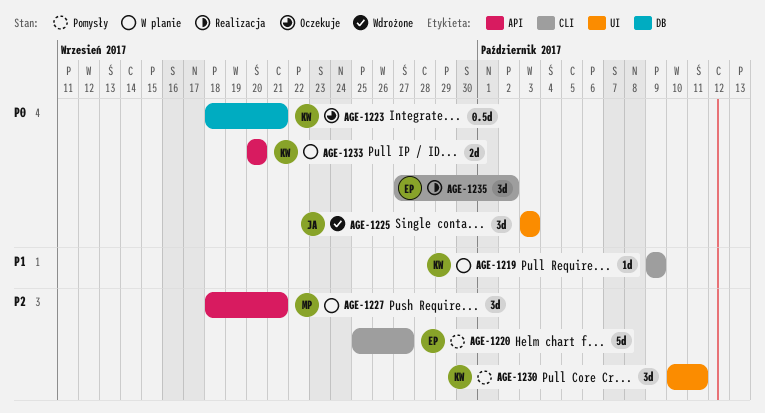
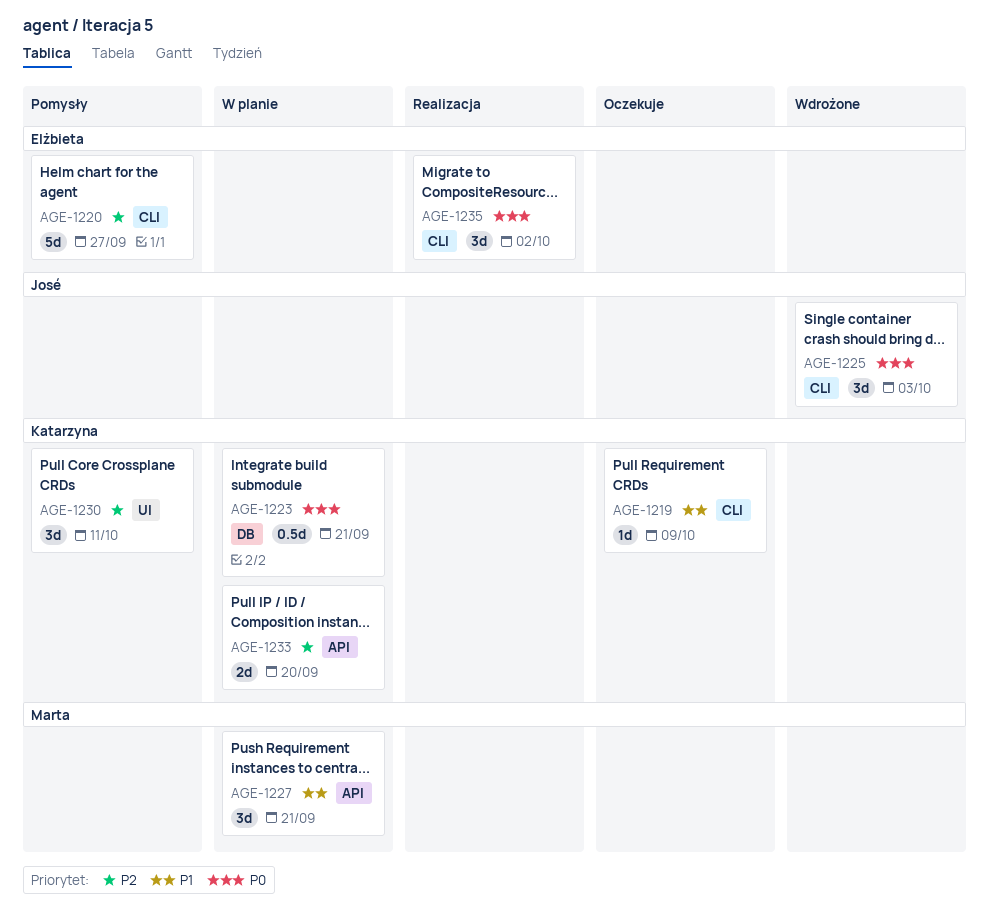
AGE-1219, status: W planie -> Oczekuje
AGE-1223, status: Oczekuje -> W planie
AGE-1225, label: UI -> CLI
AGE-1227, priority: P2 -> P1
AGE-1233, priority: P0 -> P2

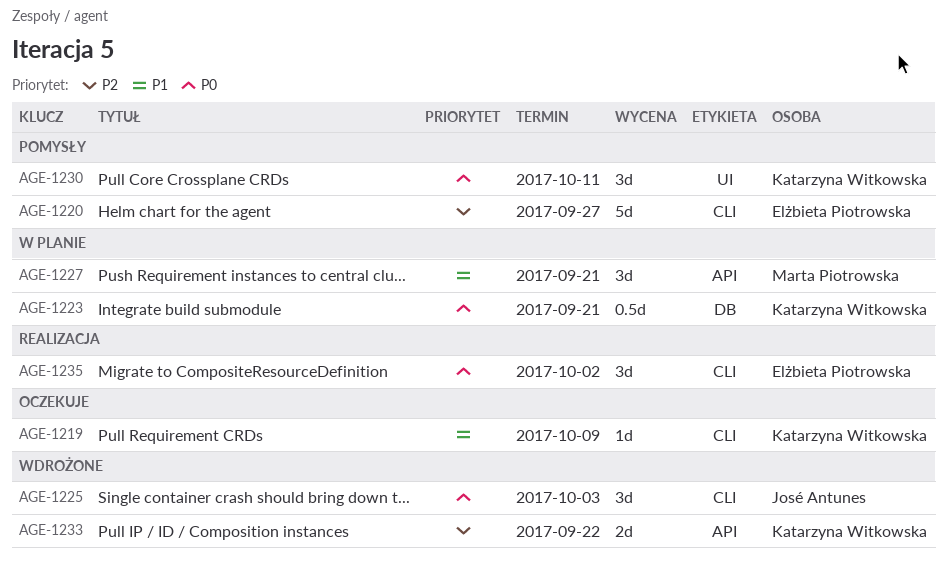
AGE-1230, priority: P2 -> P0
AGE-1233, status: W planie -> Wdrożone
AGE-1233, due: Sep 20 -> Sep 22

